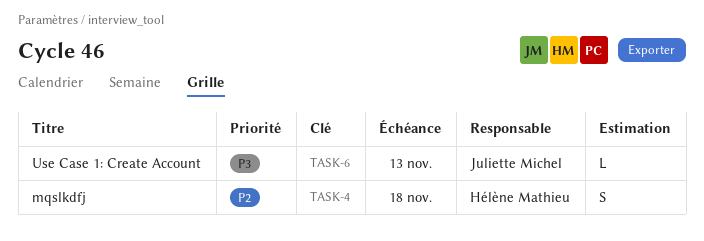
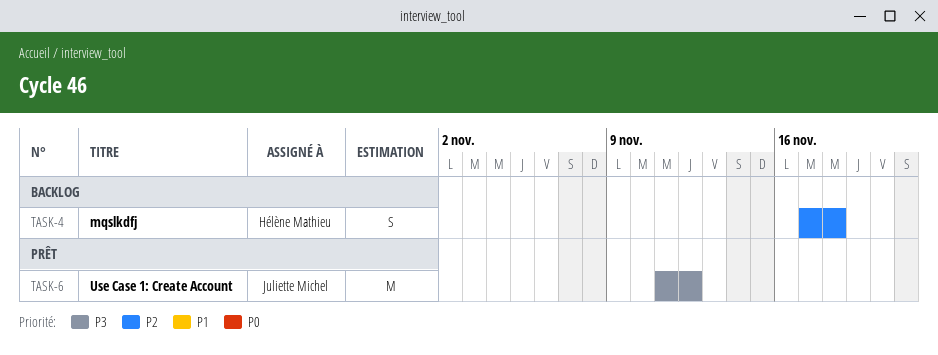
TASK-6, estimate: L -> M
TASK-6, due: Nov 13 -> Nov 12

